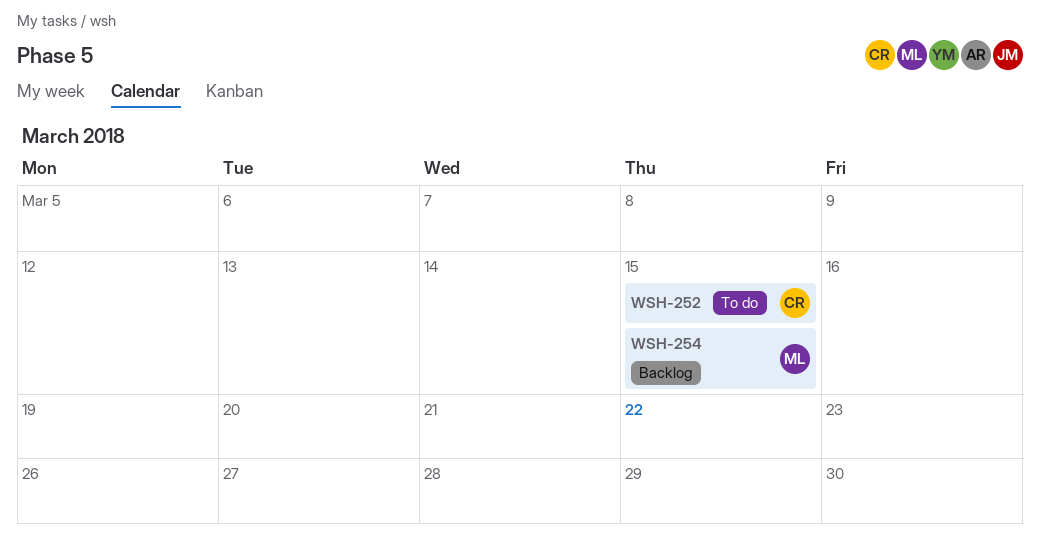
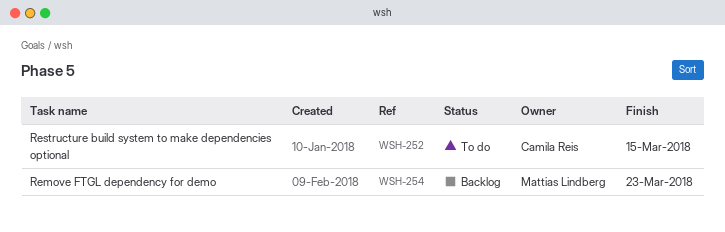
WSH-254, due: Mar 15 -> Mar 23

